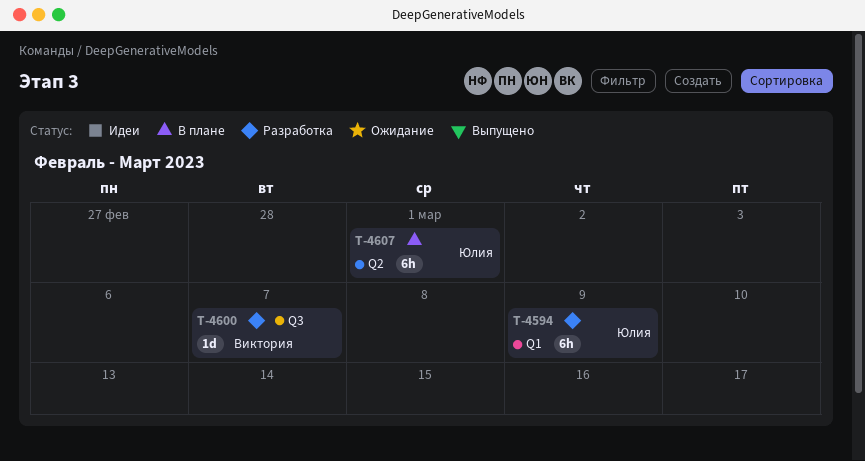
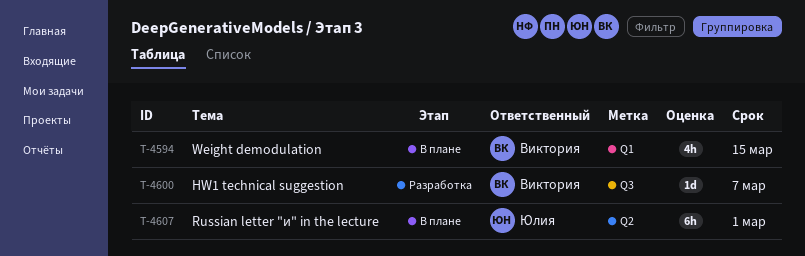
T-4594, status: Разработка -> В плане
T-4594, owner: Юлия -> Виктория
T-4594, estimate: 6h -> 4h
T-4594, due: Mar 9 -> Mar 15

